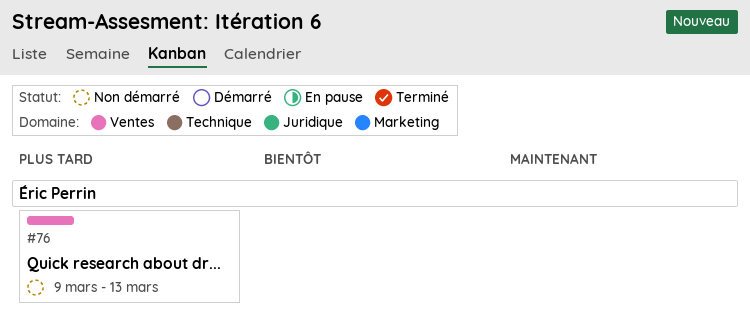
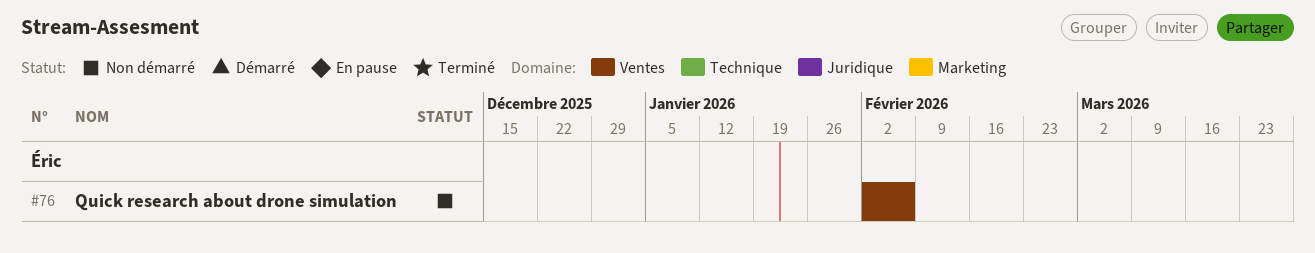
#76, start: Mar 9 -> Feb 2
#76, due: Mar 13 -> Feb 6

